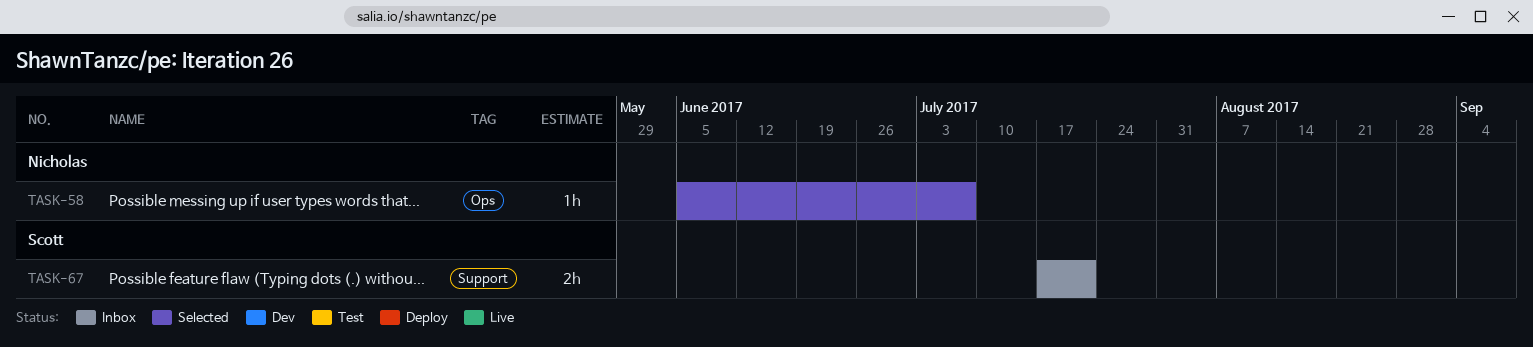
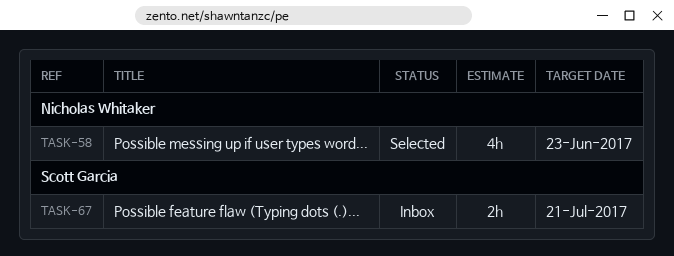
TASK-58, estimate: 1h -> 4h
TASK-58, due: Jul 7 -> Jun 23

